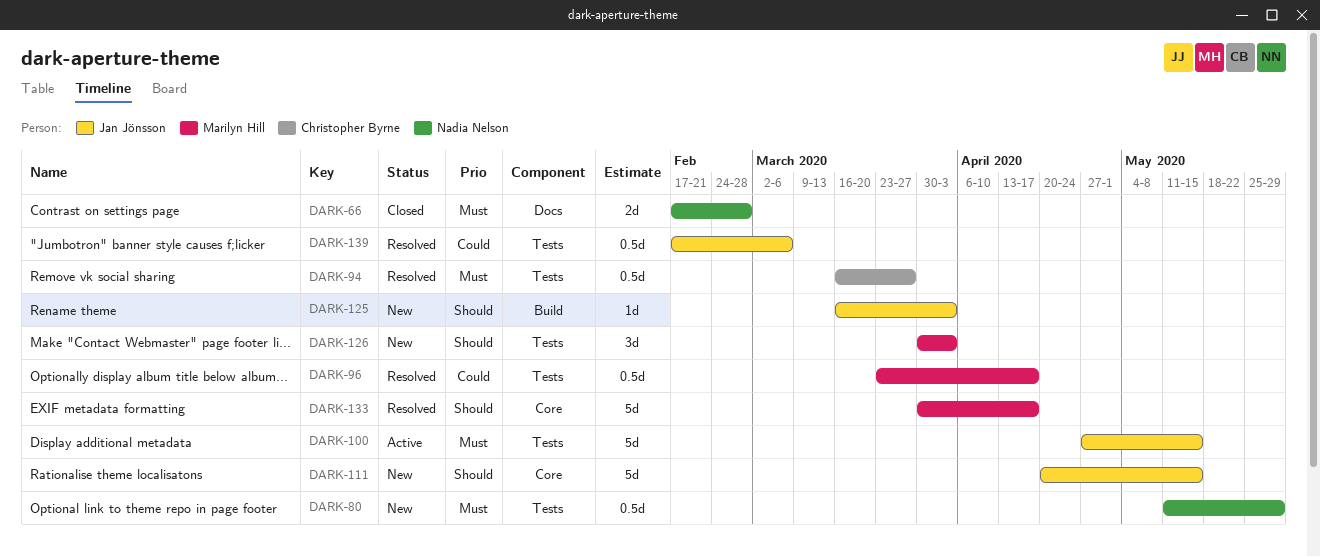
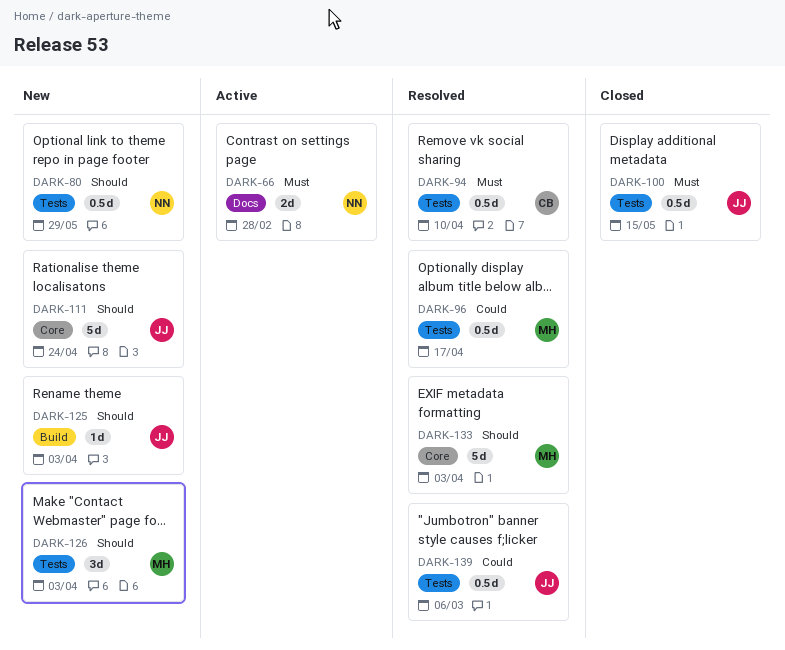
DARK-66, status: Closed -> Active
DARK-80, priority: Must -> Should
DARK-94, due: Mar 27 -> Apr 10
DARK-100, status: Active -> Closed
DARK-100, estimate: 5d -> 0.5d
DARK-111, due: May 15 -> Apr 24
DARK-133, due: Apr 17 -> Apr 3

